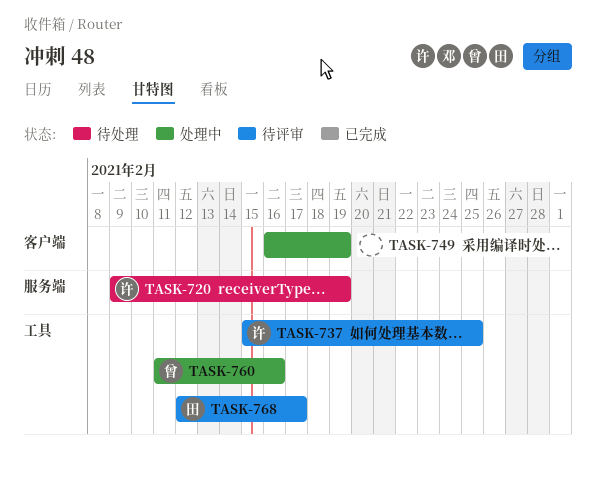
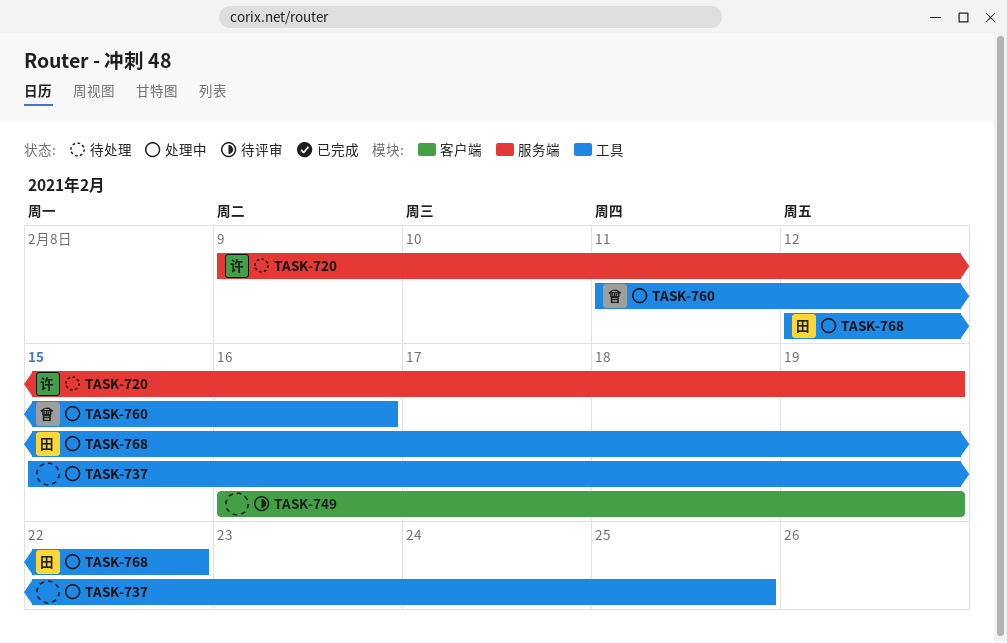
TASK-737, status: 待评审 -> 处理中
TASK-737, owner: 许 -> none
TASK-749, status: 处理中 -> 待评审
TASK-768, status: 待评审 -> 处理中
TASK-768, due: Feb 17 -> Feb 22

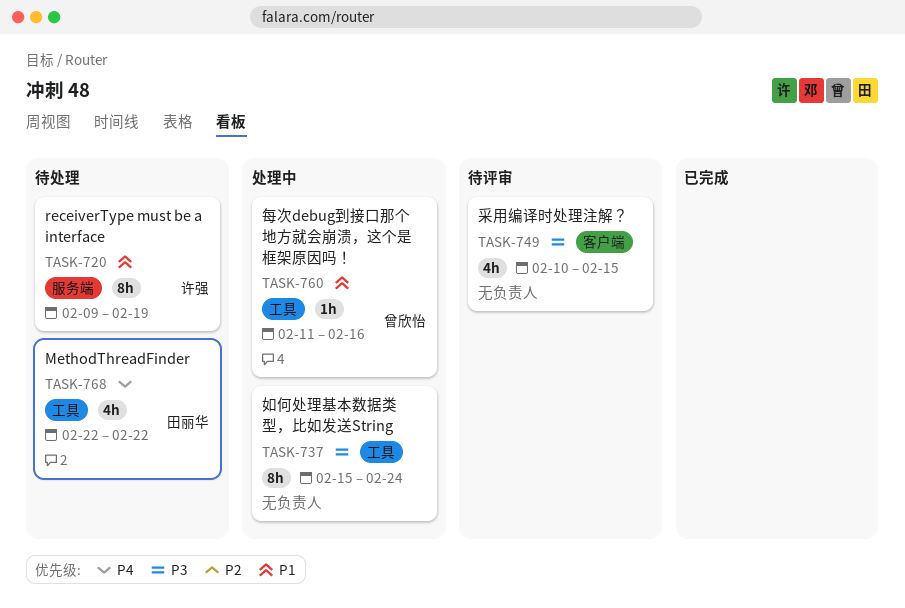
TASK-737, due: Feb 25 -> Feb 24
TASK-749, start: Feb 16 -> Feb 10
TASK-749, due: Feb 19 -> Feb 15
TASK-768, status: 处理中 -> 待处理
TASK-768, start: Feb 12 -> Feb 22

